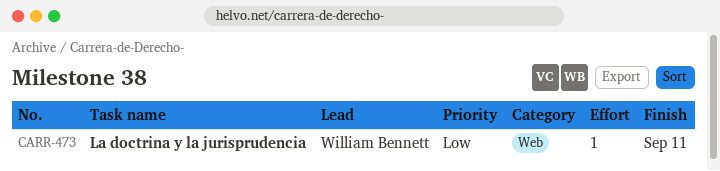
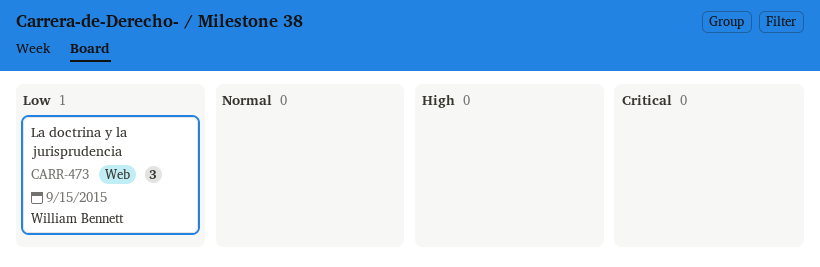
CARR-473, estimate: 1 -> 3
CARR-473, due: Sep 11 -> Sep 15

